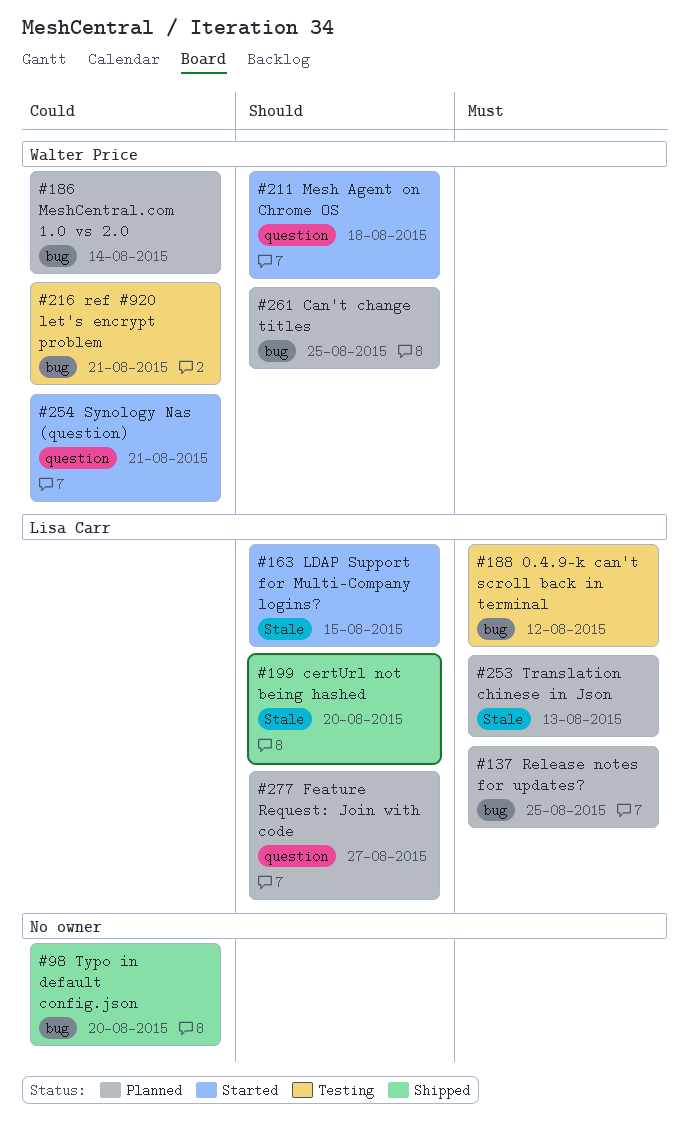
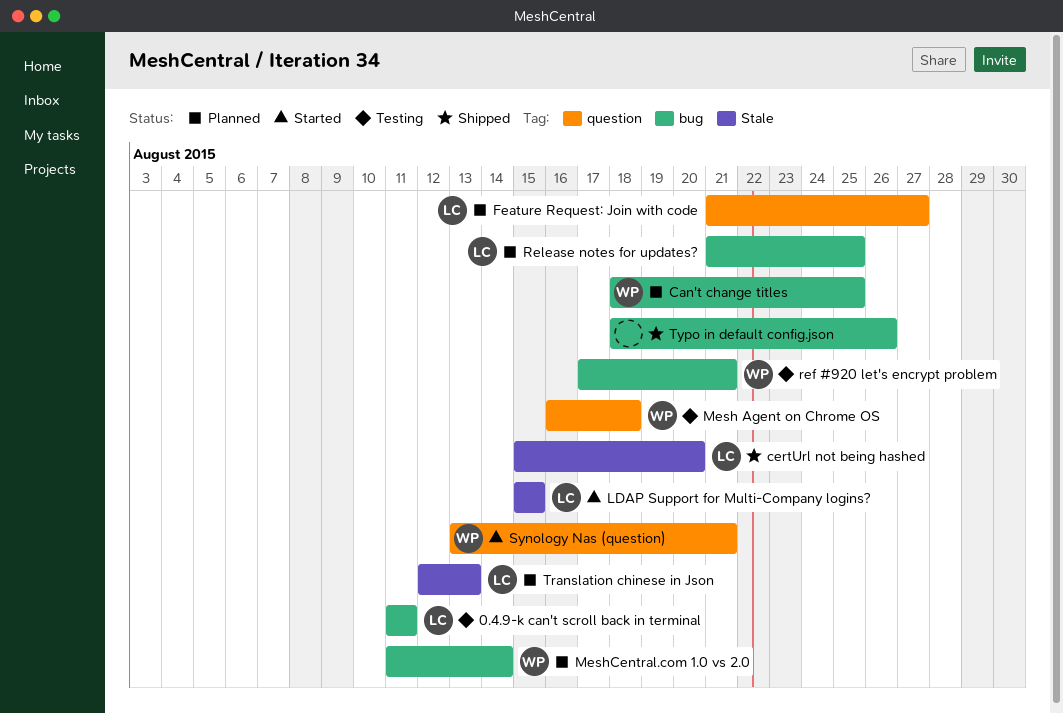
0.4.9-k can't scroll back in terminal, due: Aug 12 -> Aug 11
Mesh Agent on Chrome OS, status: Started -> Testing
Typo in default config.json, due: Aug 20 -> Aug 26

